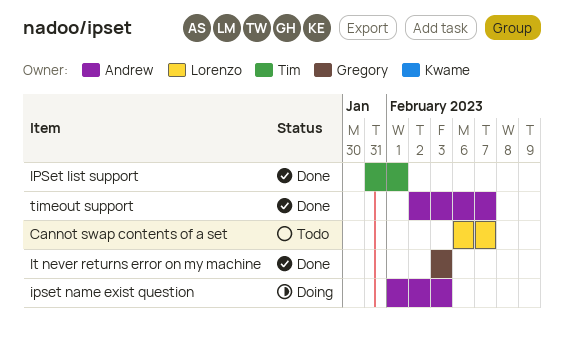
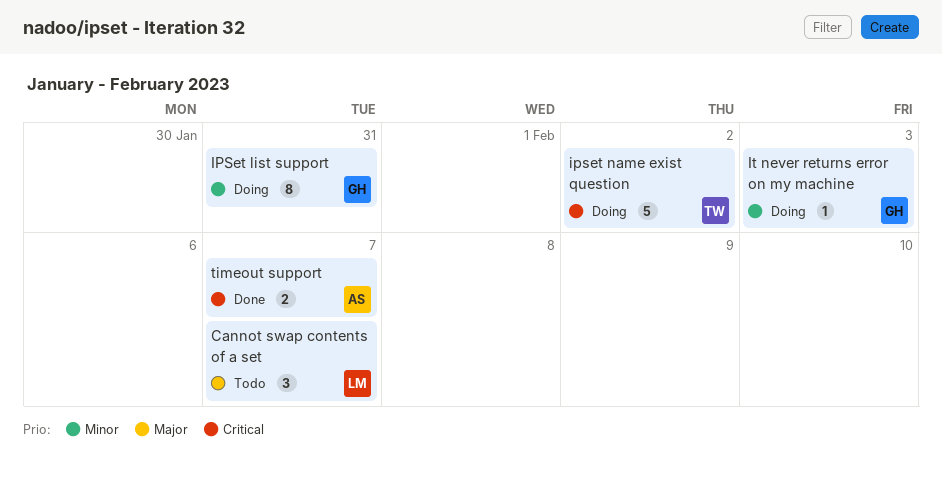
IPSet list support, status: Done -> Doing
IPSet list support, owner: Tim -> Gregory
IPSet list support, due: Feb 1 -> Jan 31
ipset name exist question, owner: Andrew -> Tim
ipset name exist question, due: Feb 3 -> Feb 2
It never returns error on my machine, status: Done -> Doing

